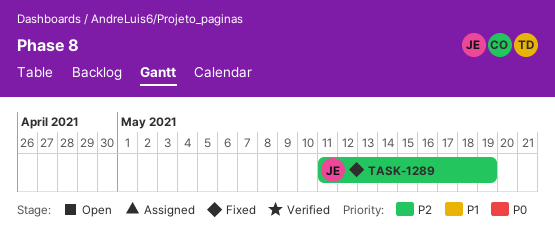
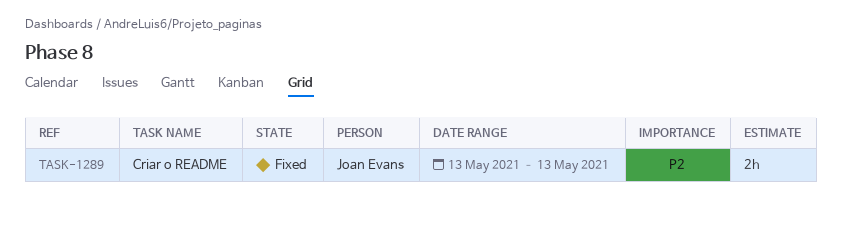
TASK-1289, start: May 11 -> May 13
TASK-1289, due: May 19 -> May 13

